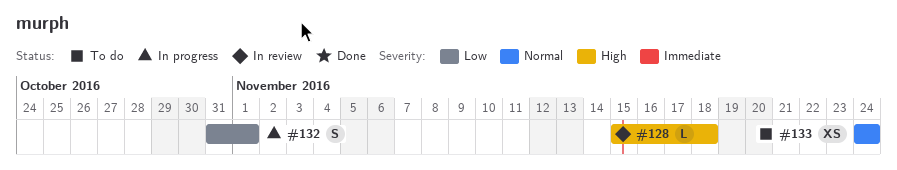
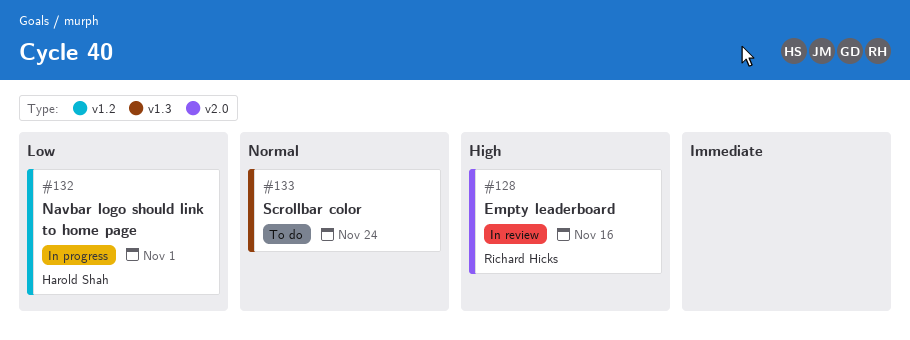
#128, due: Nov 18 -> Nov 16

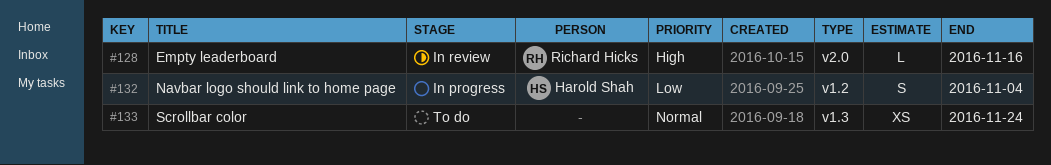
#132, due: Nov 1 -> Nov 4

